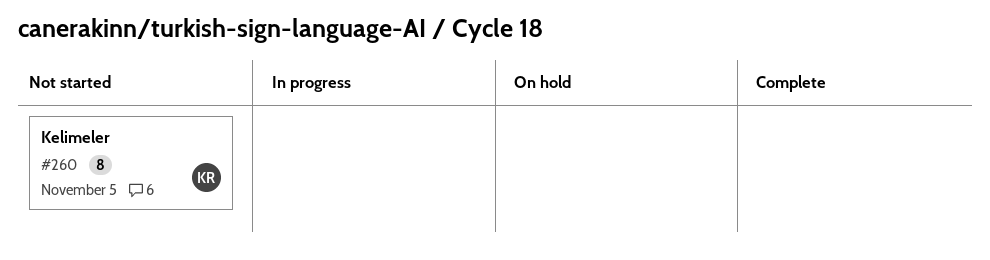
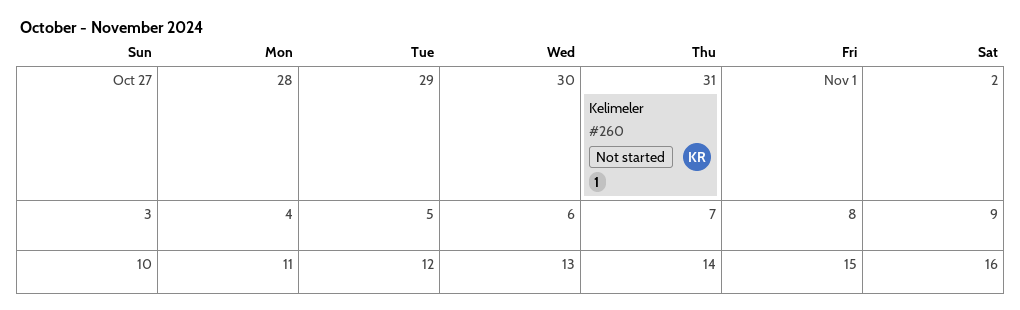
#260, estimate: 8 -> 1
#260, due: Nov 5 -> Oct 31

